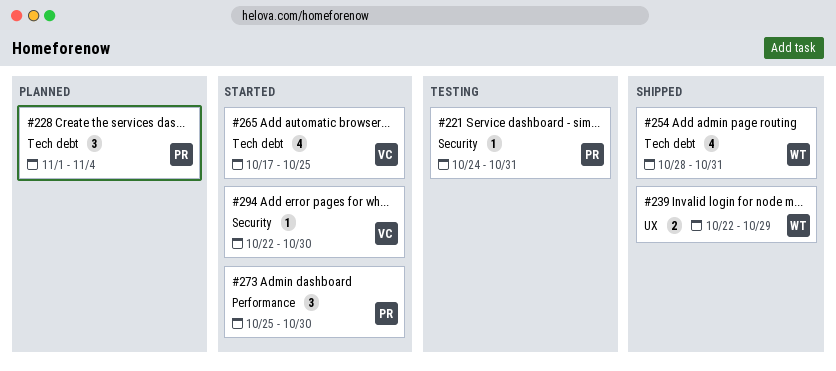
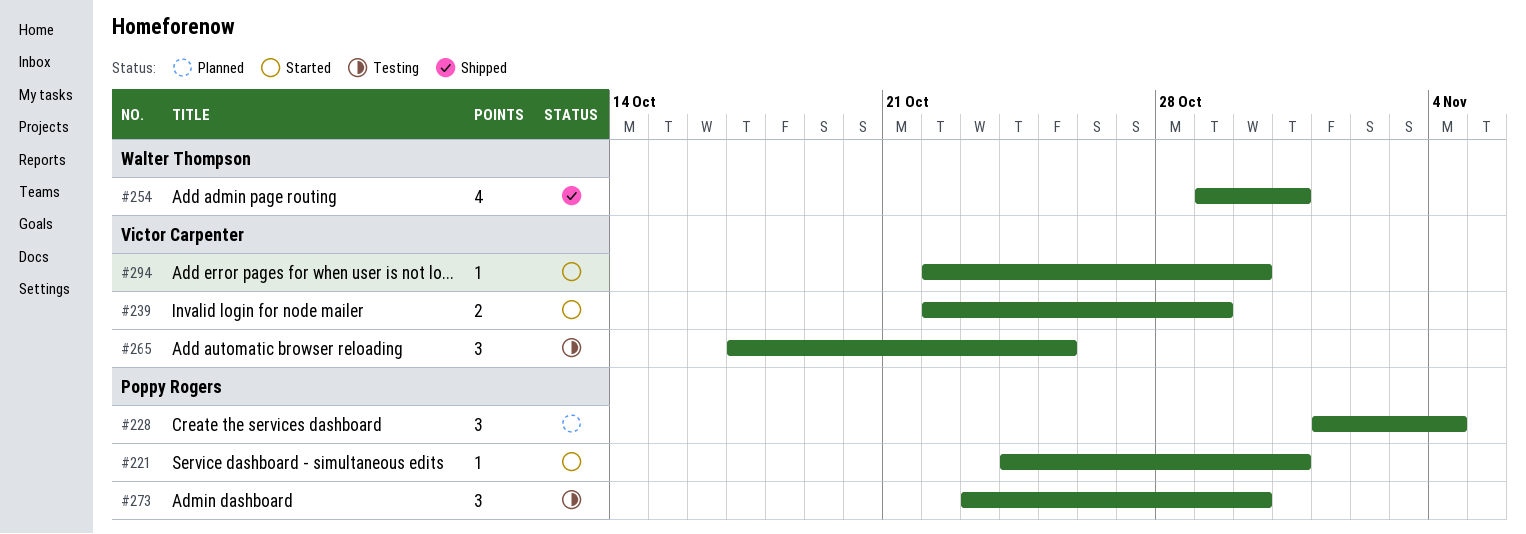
#221, status: Testing -> Started
#239, status: Shipped -> Started
#239, owner: Walter Thompson -> Victor Carpenter
#254, start: Oct 28 -> Oct 29
#265, status: Started -> Testing
#265, estimate: 4 -> 3
#273, status: Started -> Testing
#273, start: Oct 25 -> Oct 23

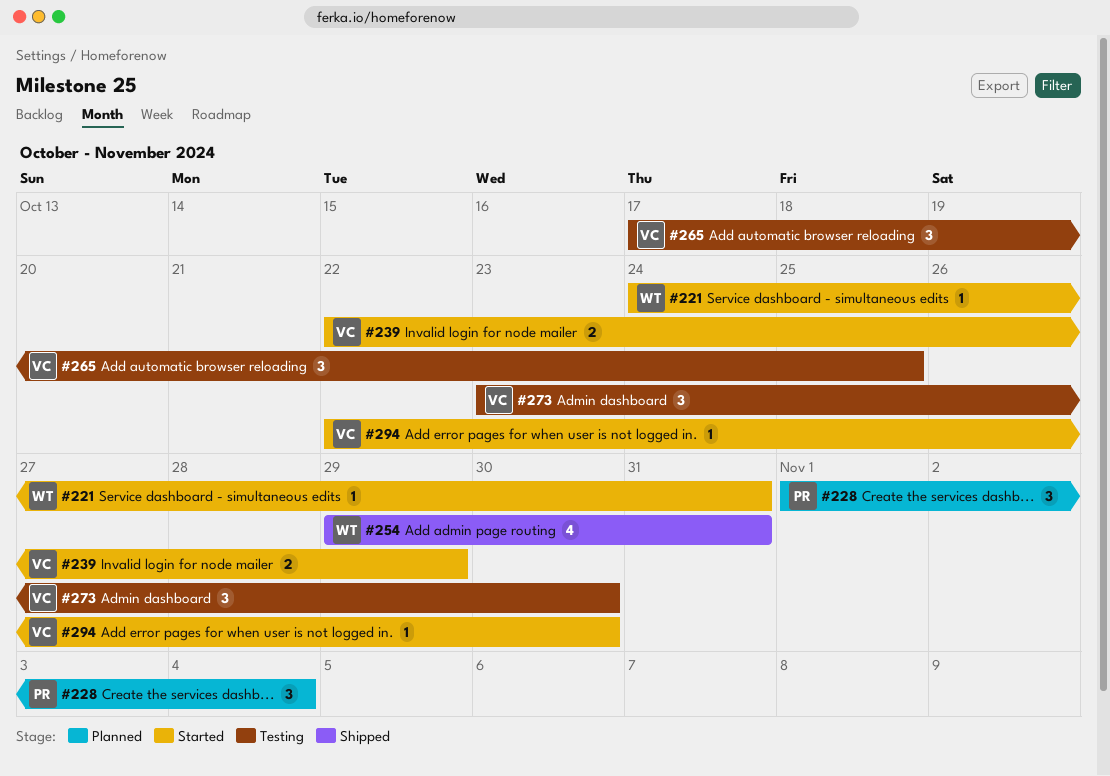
#221, owner: Poppy Rogers -> Walter Thompson
#273, owner: Poppy Rogers -> Victor Carpenter

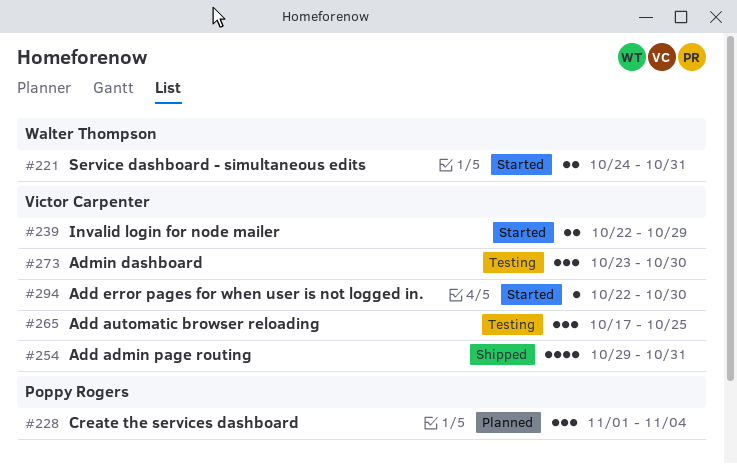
#221, estimate: 1 -> 2
#254, owner: Walter Thompson -> Victor Carpenter

